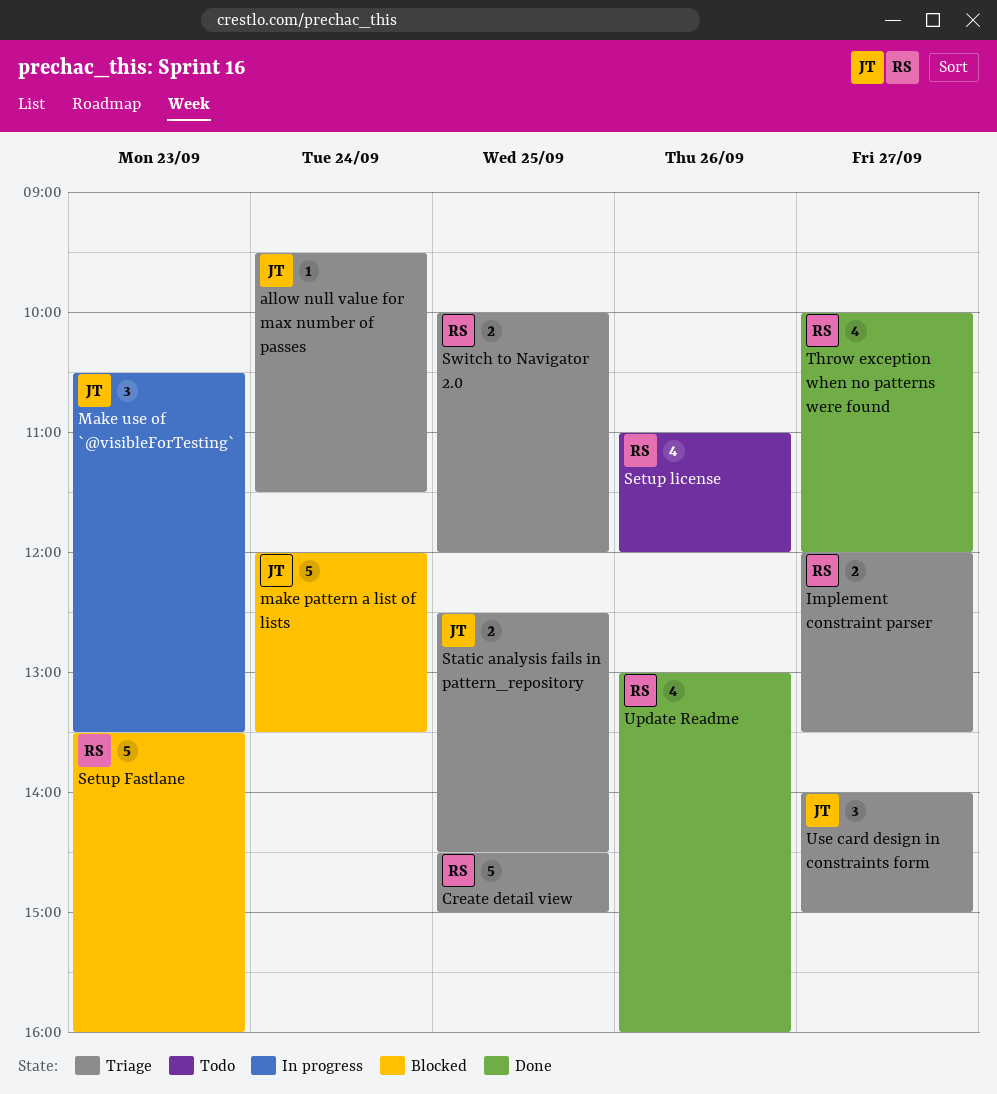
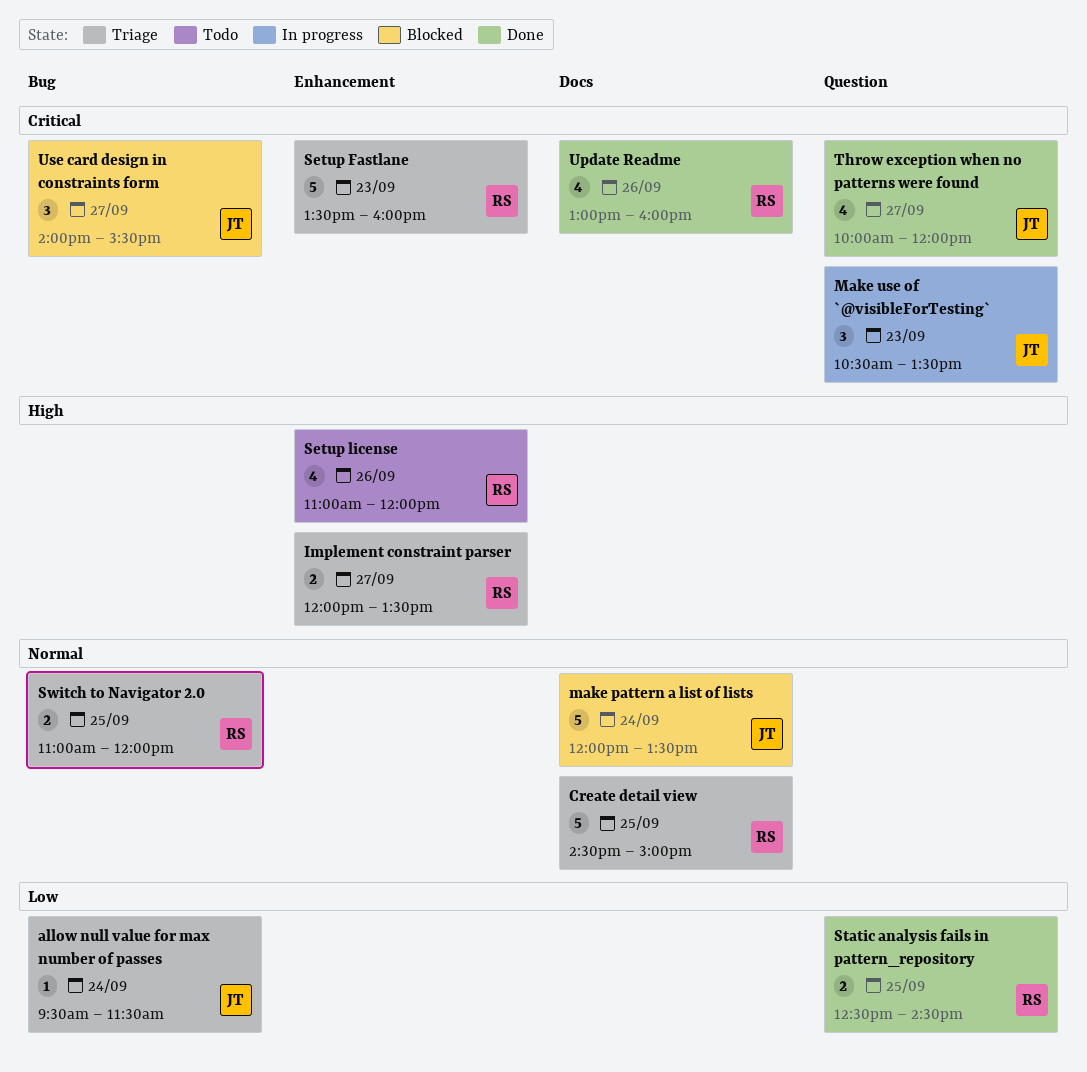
Setup Fastlane, status: Blocked -> Triage
Static analysis fails in pattern_repository, status: Triage -> Done
Static analysis fails in pattern_repository, owner: JT -> RS
Switch to Navigator 2.0, begins: 10:00 -> 11:00
Throw exception when no patterns were found, owner: RS -> JT
Use card design in constraints form, status: Triage -> Blocked
Use card design in constraints form, ends: 15:00 -> 15:30

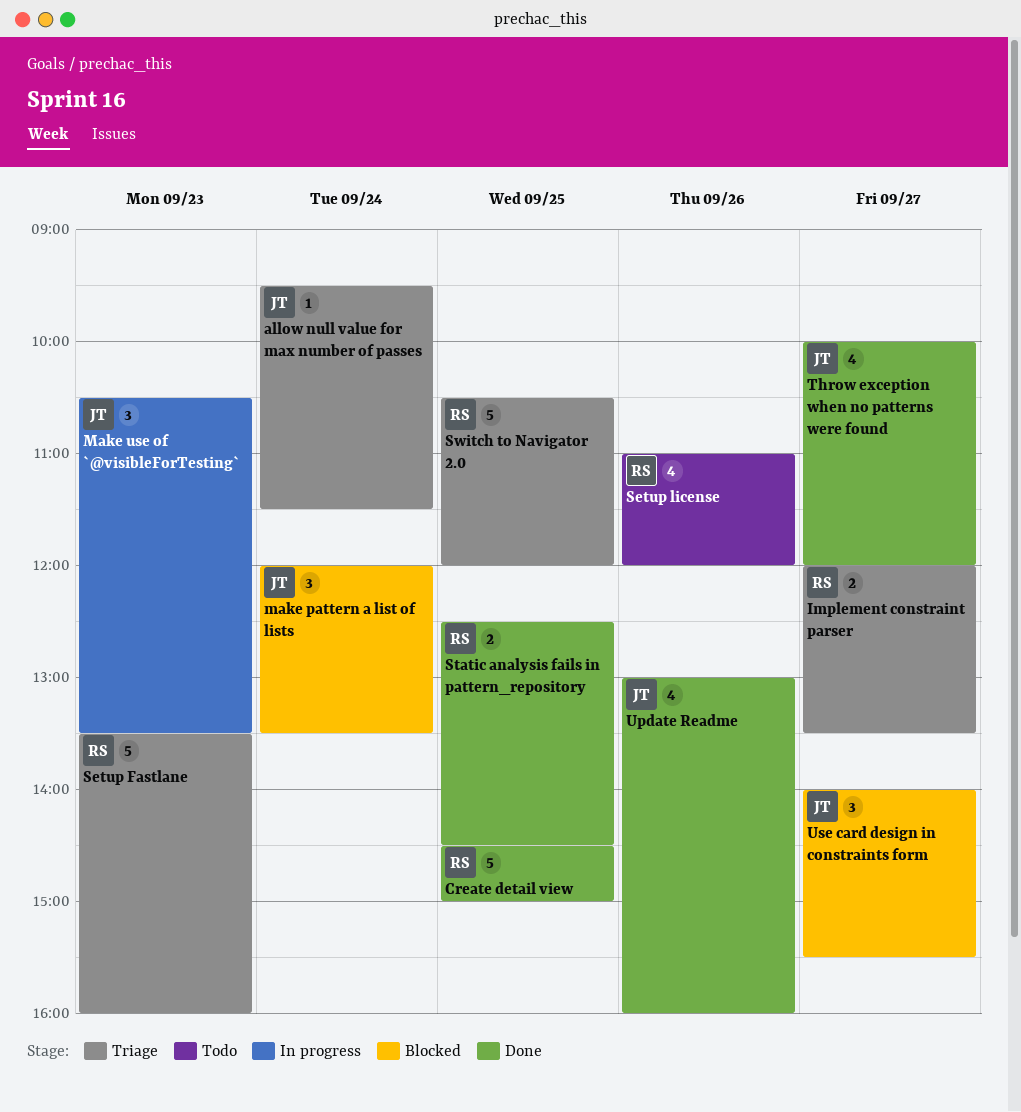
Create detail view, status: Triage -> Done
make pattern a list of lists, estimate: 5 -> 3
Switch to Navigator 2.0, estimate: 2 -> 5
Switch to Navigator 2.0, begins: 11:00 -> 10:30
Update Readme, owner: RS -> JT

